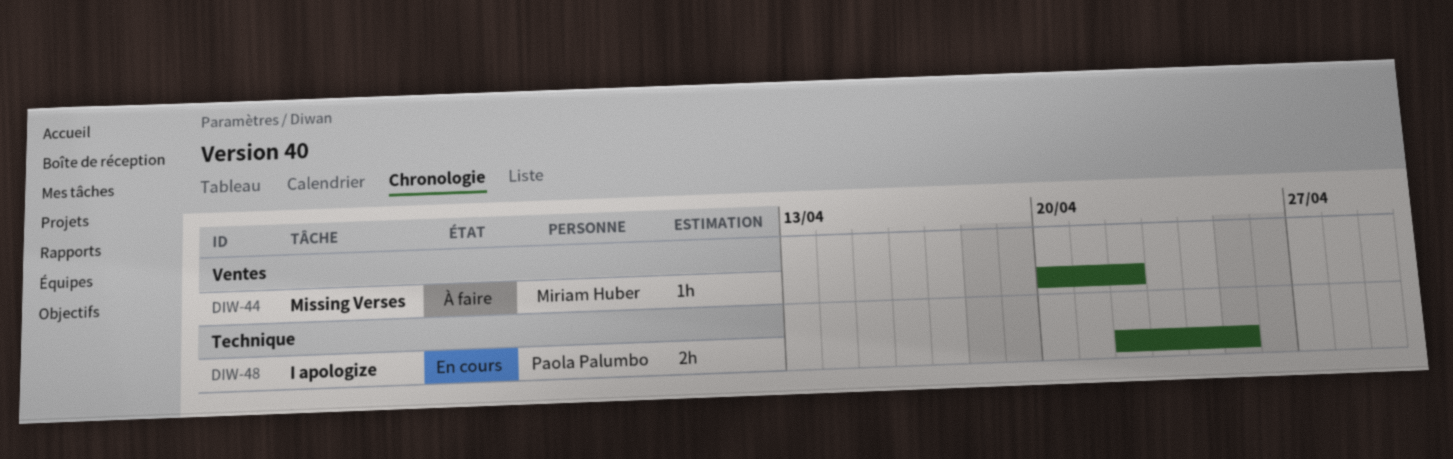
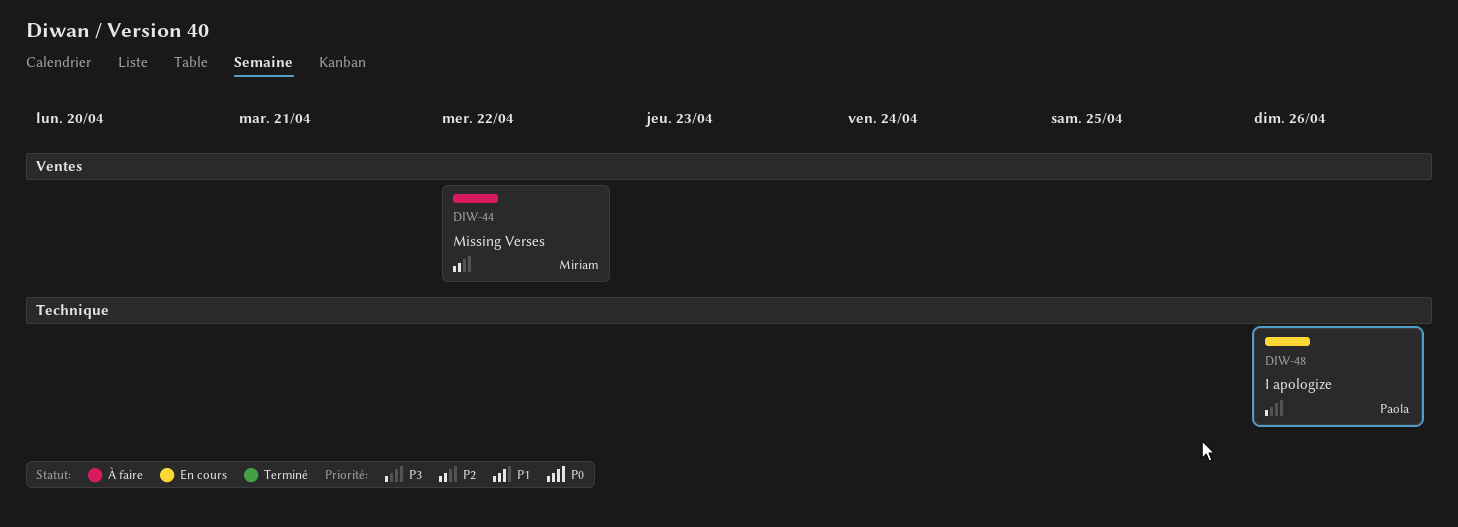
DIW-48, due: Apr 25 -> Apr 26

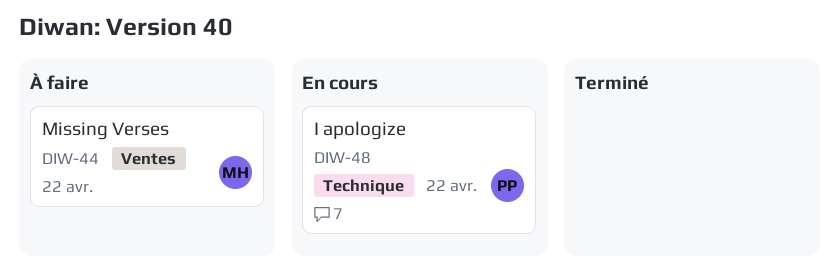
DIW-48, due: Apr 26 -> Apr 22

